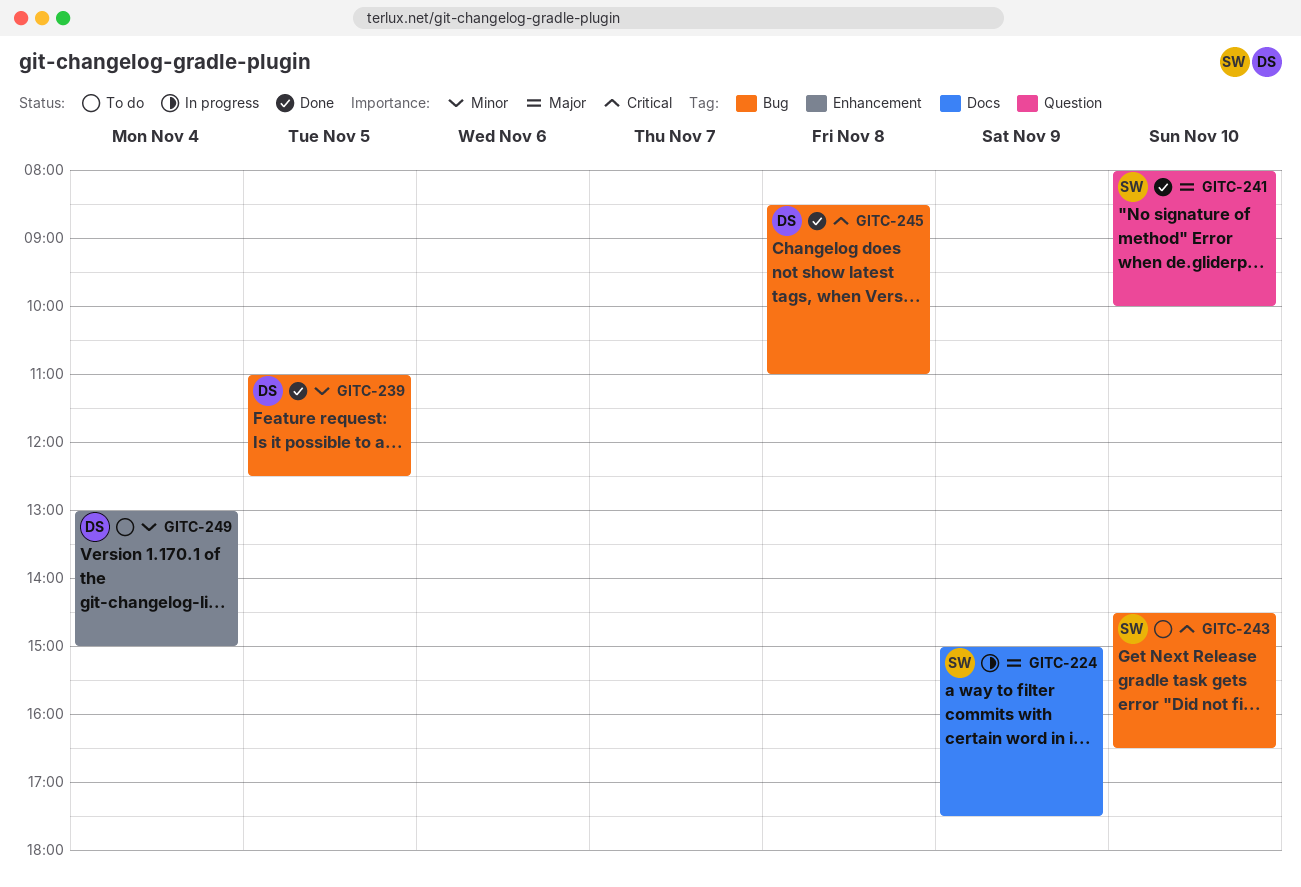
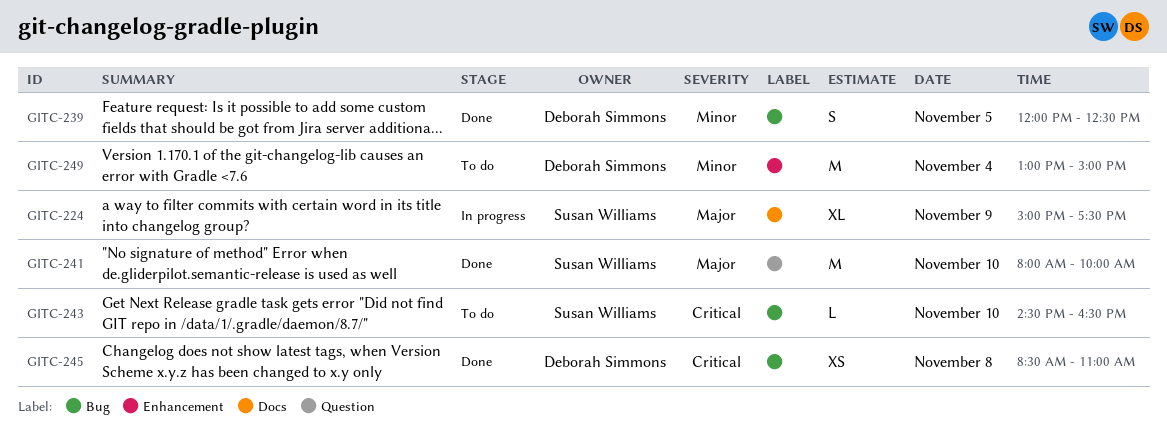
GITC-239, begins: 11:00 -> 12:00

